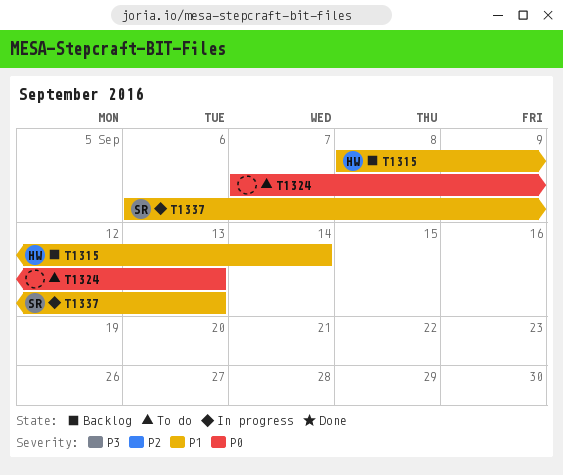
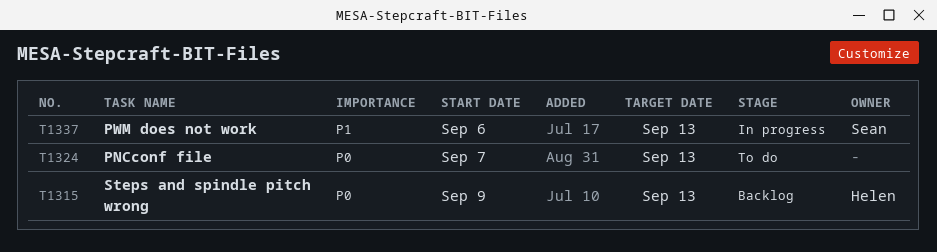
T1315, priority: P1 -> P0
T1315, start: Sep 8 -> Sep 9
T1315, due: Sep 14 -> Sep 13

